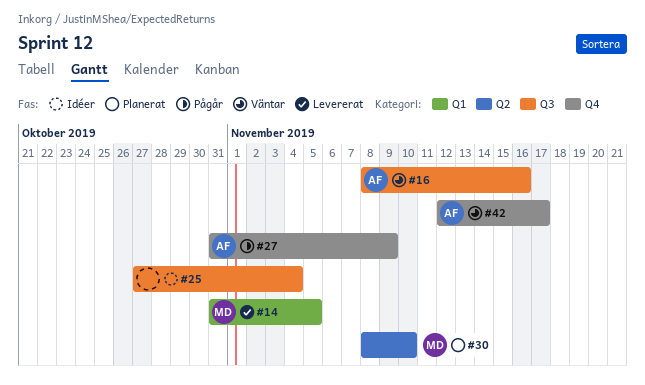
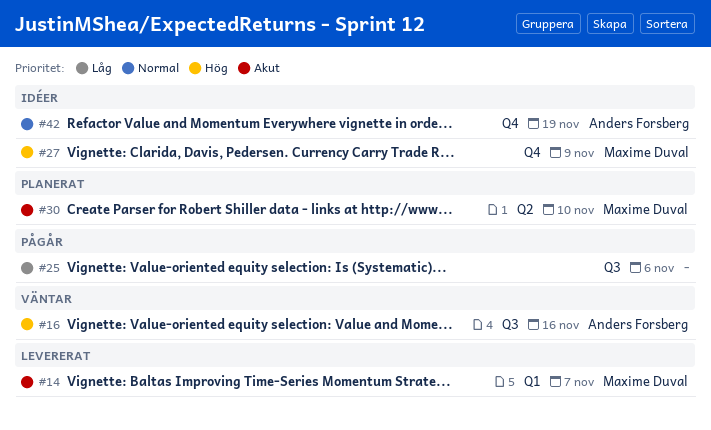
#14, due: Nov 5 -> Nov 7
#25, status: Idéer -> Pågår
#25, due: Nov 4 -> Nov 6
#27, status: Pågår -> Idéer
#27, owner: Anders Forsberg -> Maxime Duval
#42, status: Väntar -> Idéer
#42, due: Nov 17 -> Nov 19

